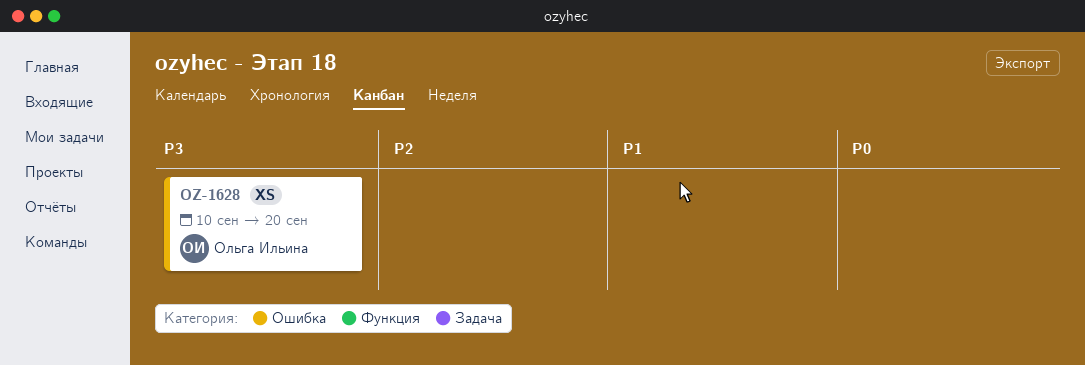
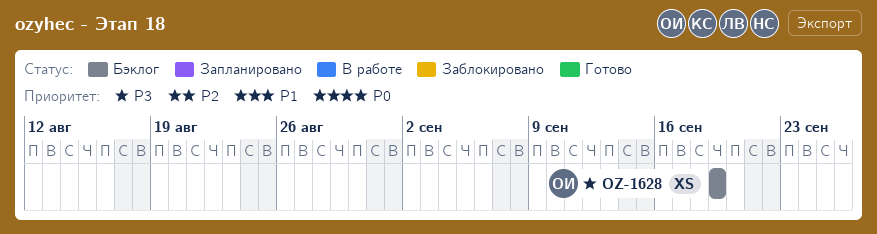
OZ-1628, start: Sep 10 -> Sep 19
OZ-1628, due: Sep 20 -> Sep 19

